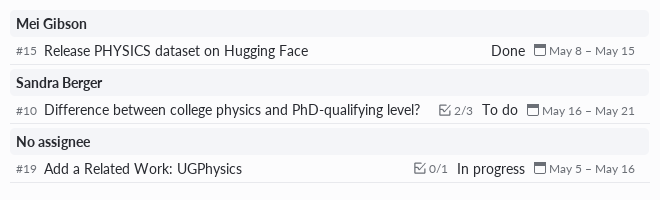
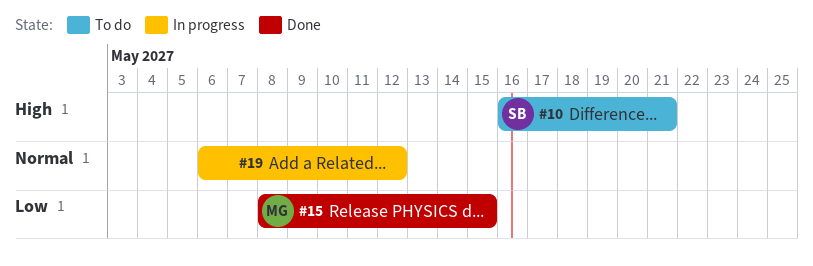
#19, start: May 5 -> May 6
#19, due: May 16 -> May 12

